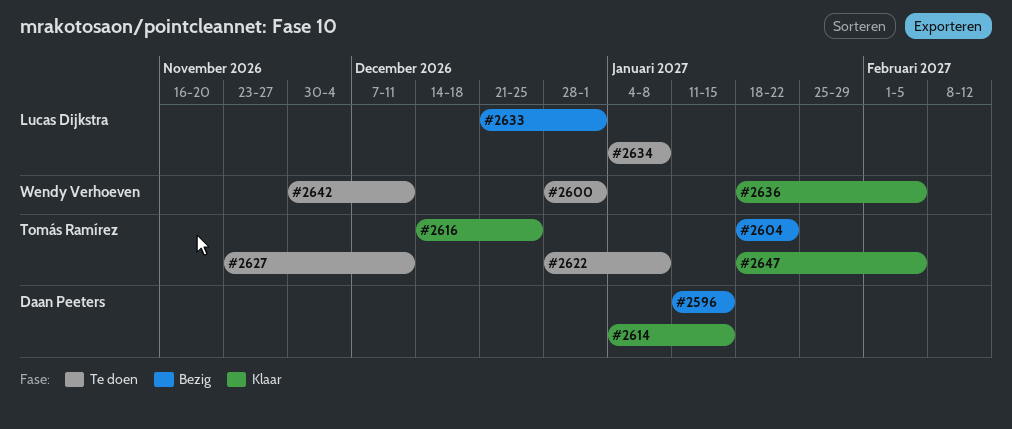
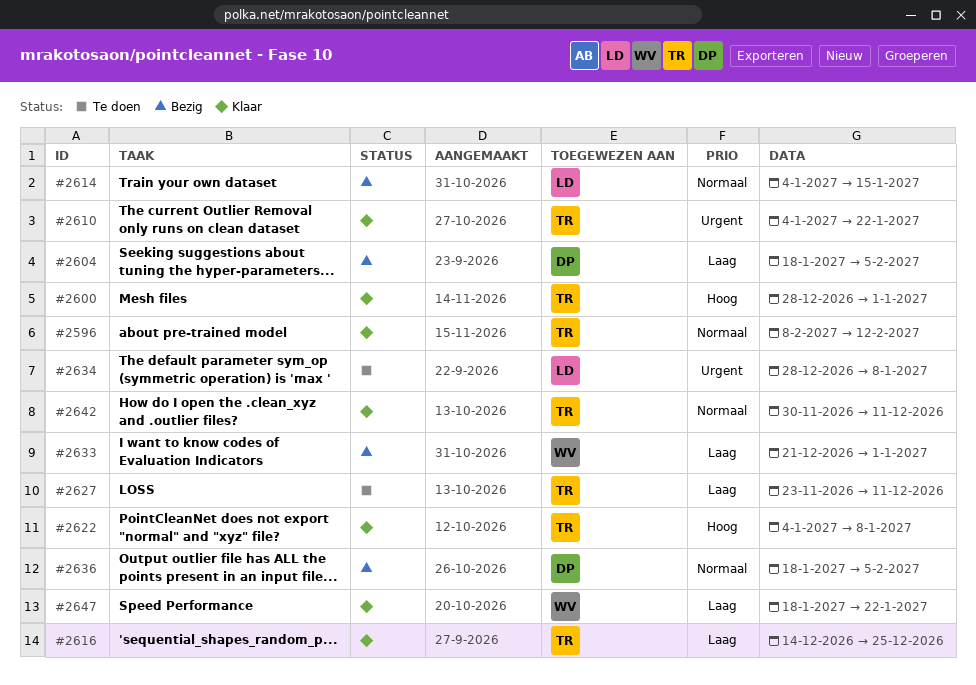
#2596, status: Bezig -> Klaar
#2596, owner: Daan Peeters -> Tomás Ramírez
#2596, start: Jan 11 -> Feb 8
#2596, due: Jan 15 -> Feb 12
#2600, status: Te doen -> Klaar
#2600, owner: Wendy Verhoeven -> Tomás Ramírez
#2604, owner: Tomás Ramírez -> Daan Peeters
#2604, due: Jan 22 -> Feb 5
#2610: none -> present
#2614, status: Klaar -> Bezig
#2614, owner: Daan Peeters -> Lucas Dijkstra
#2622, status: Te doen -> Klaar
#2622, start: Dec 28 -> Jan 4
#2633, owner: Lucas Dijkstra -> Wendy Verhoeven
#2634, start: Jan 4 -> Dec 28
#2636, status: Klaar -> Bezig
#2636, owner: Wendy Verhoeven -> Daan Peeters
#2642, status: Te doen -> Klaar
#2642, owner: Wendy Verhoeven -> Tomás Ramírez
#2647, owner: Tomás Ramírez -> Wendy Verhoeven
#2647, due: Feb 5 -> Jan 22

